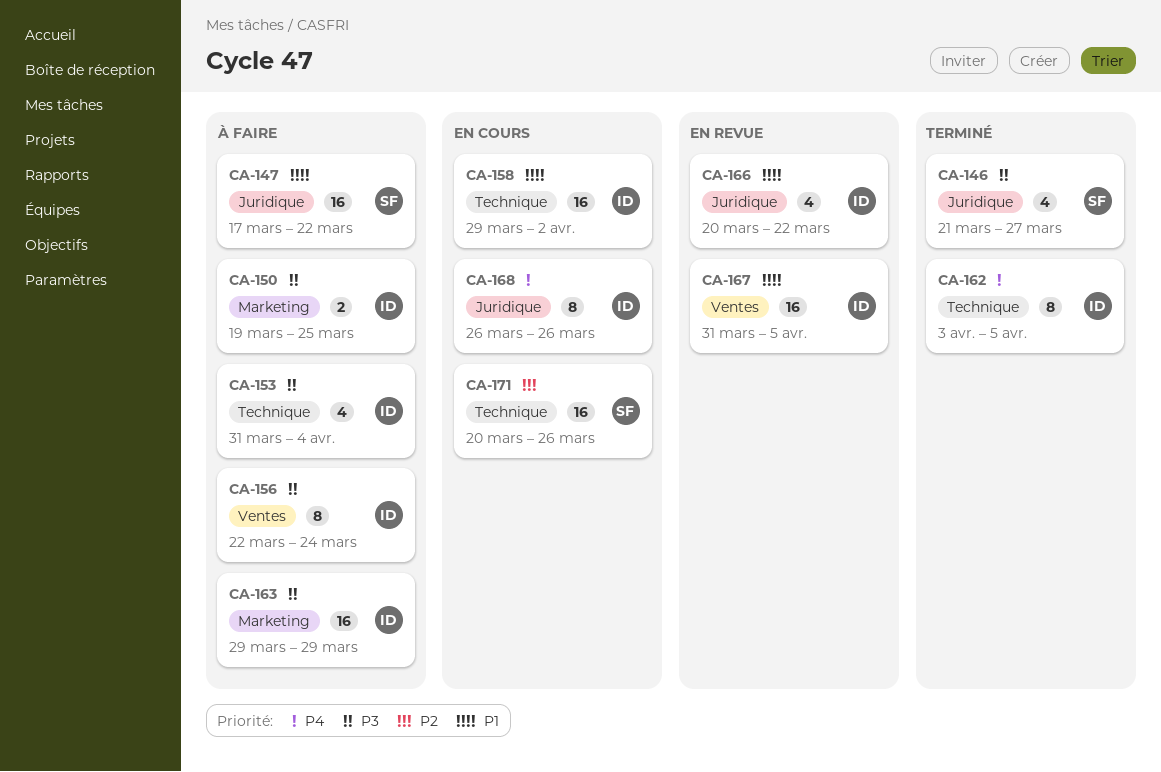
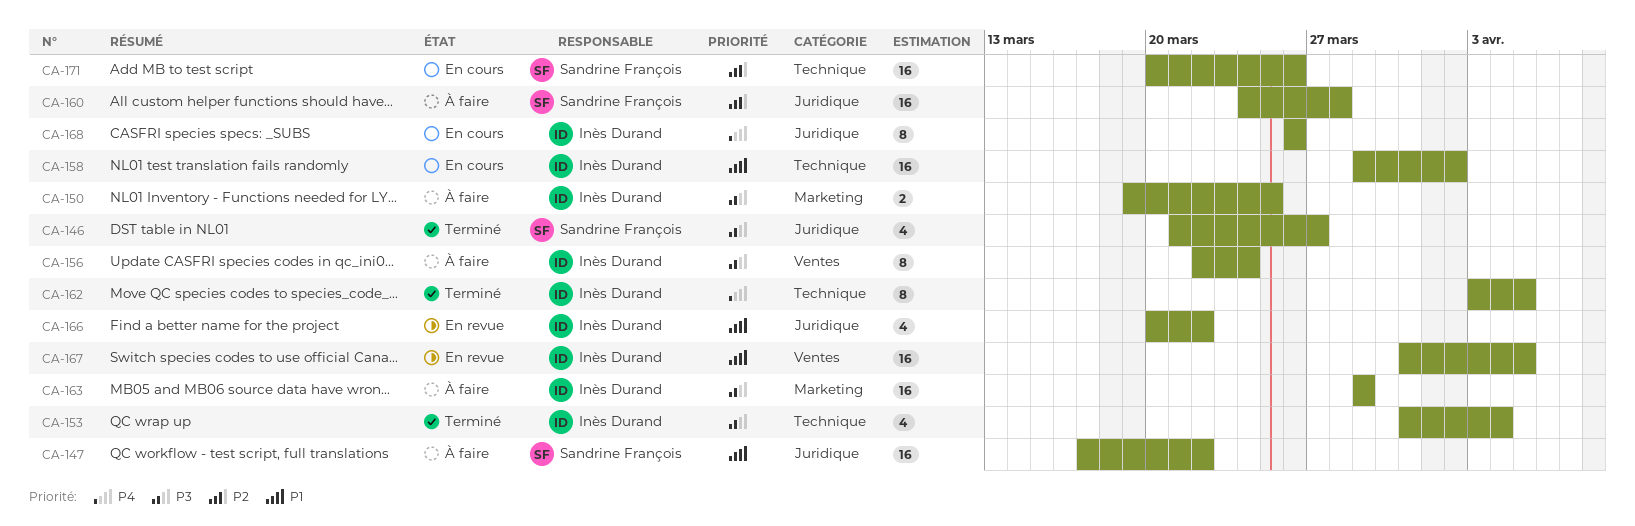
CA-153, status: À faire -> Terminé
CA-160: none -> present

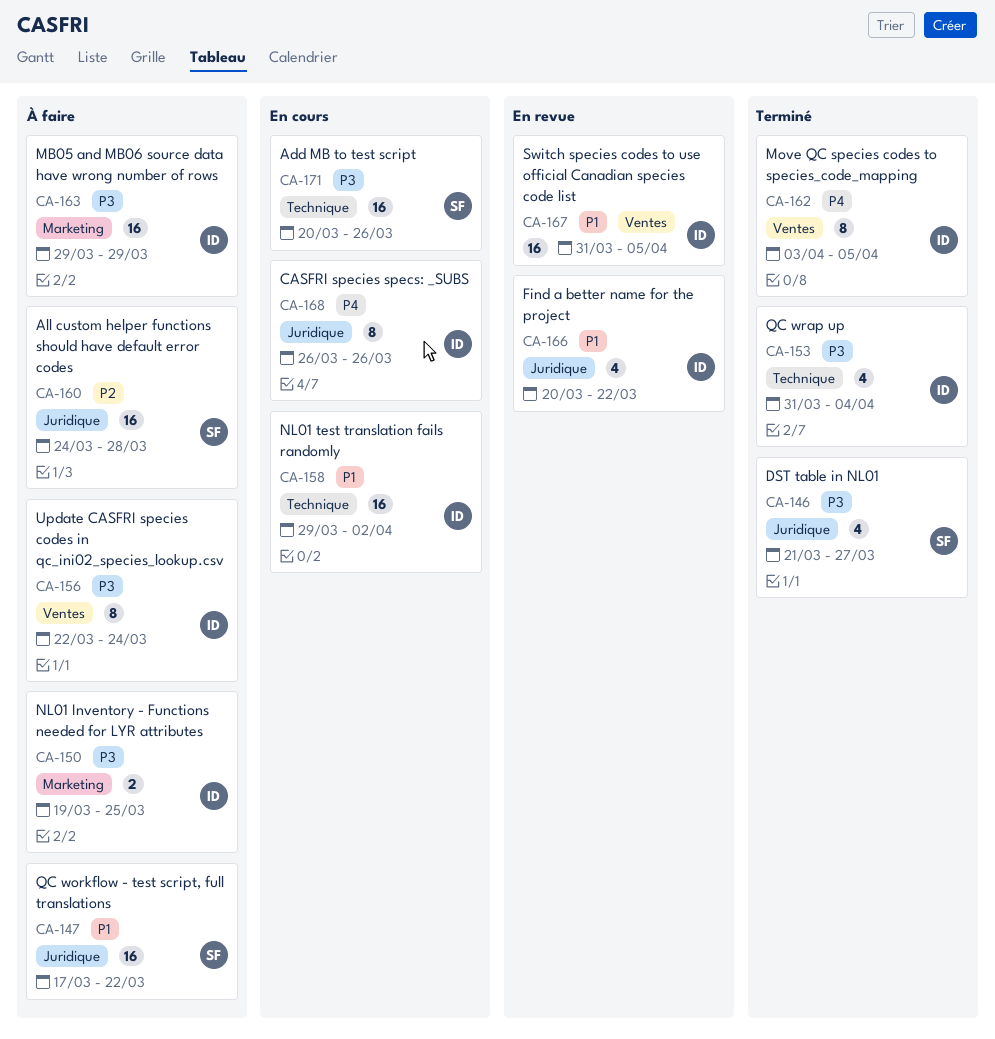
CA-162, label: Technique -> Ventes
CA-171, priority: P2 -> P3

